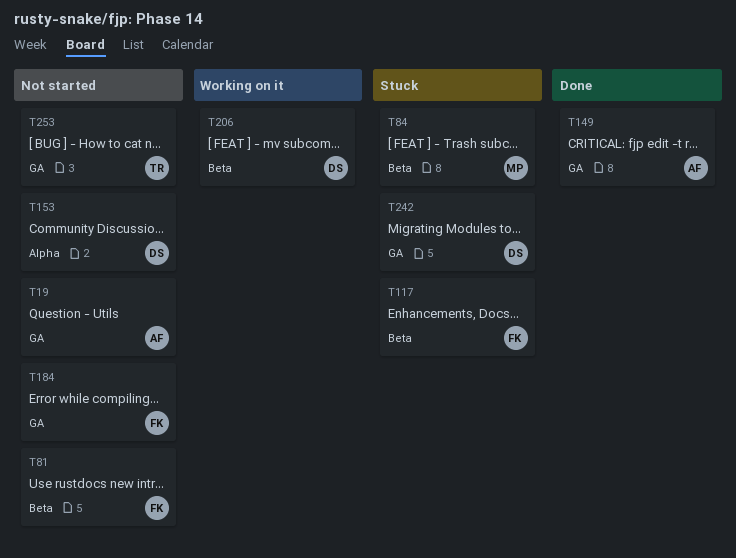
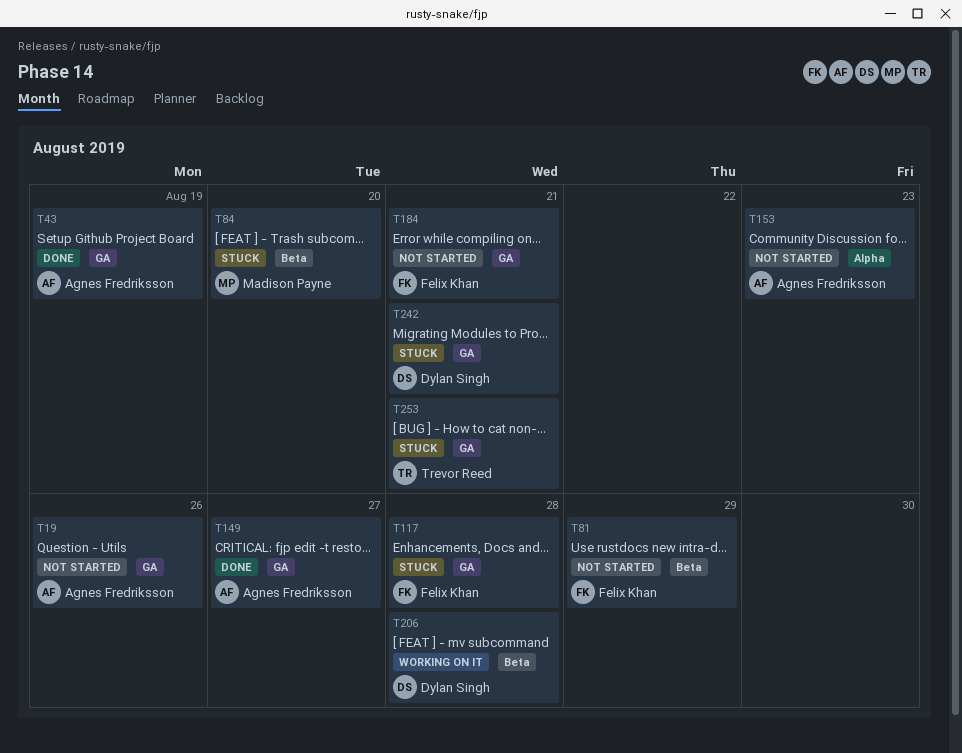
T43: none -> present
T117, label: Beta -> GA
T153, owner: Dylan Singh -> Agnes Fredriksson
T253, status: Not started -> Stuck

